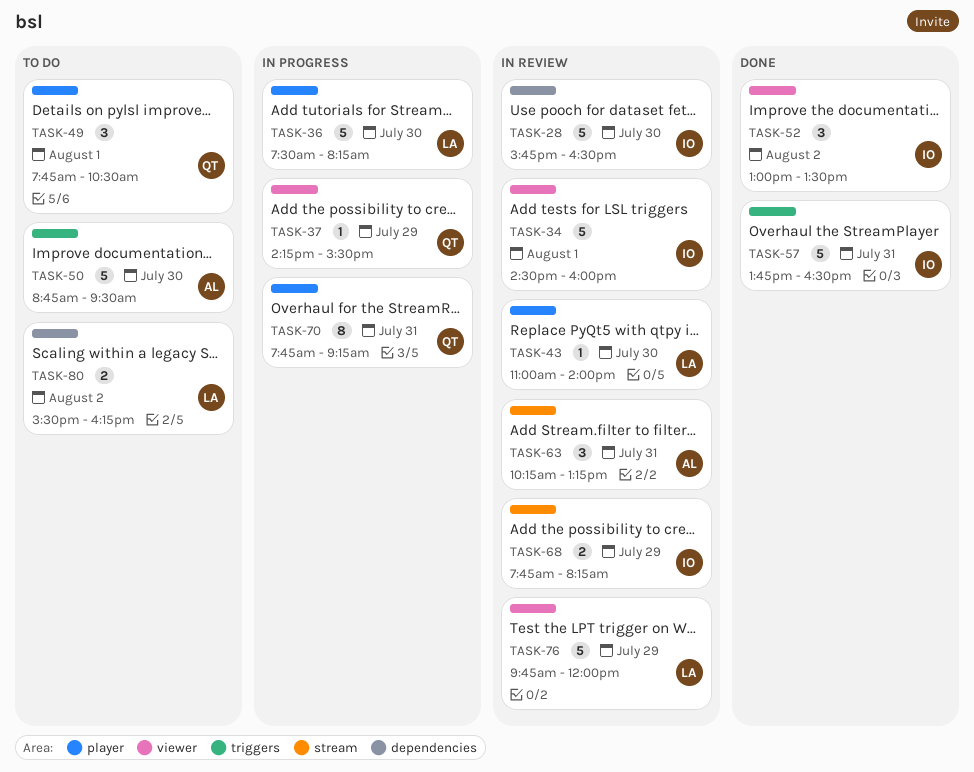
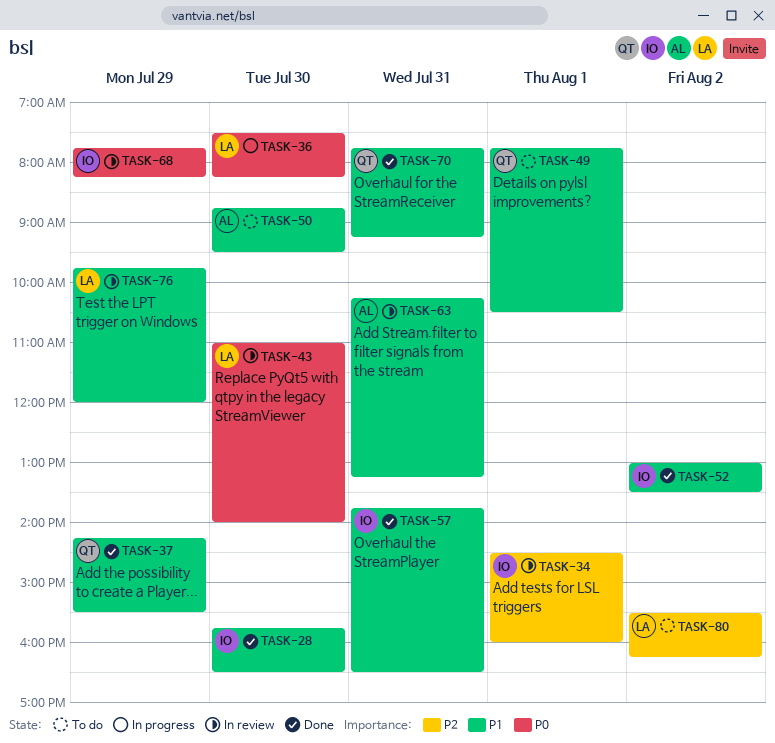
TASK-28, status: In review -> Done
TASK-37, status: In progress -> Done
TASK-70, status: In progress -> Done

